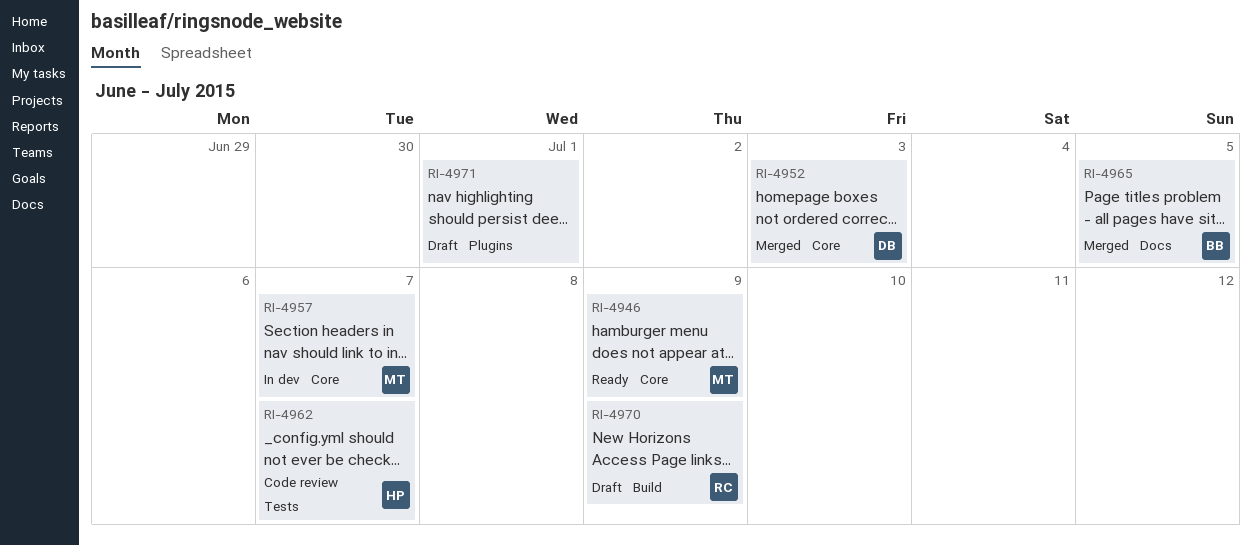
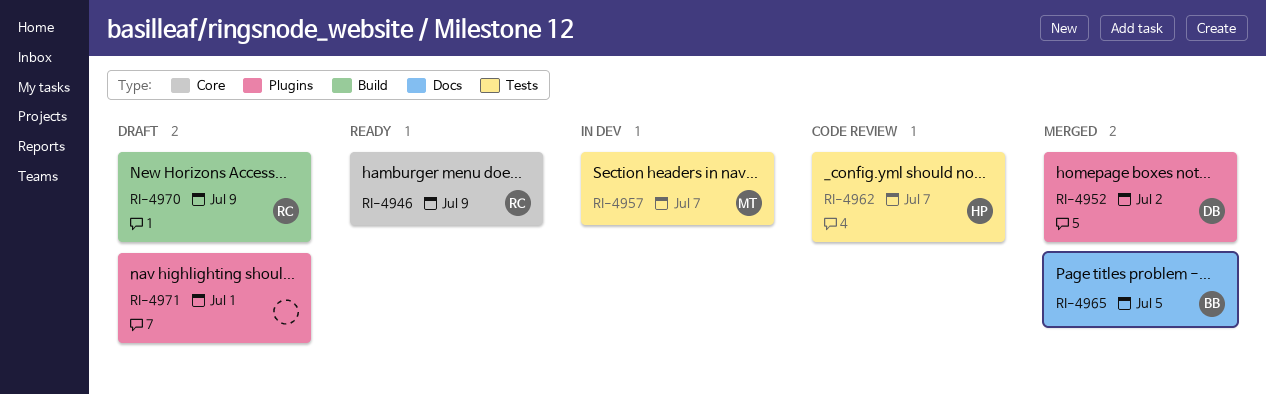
RI-4946, owner: MT -> RC
RI-4952, label: Core -> Plugins
RI-4952, due: Jul 3 -> Jul 2
RI-4957, label: Core -> Tests

